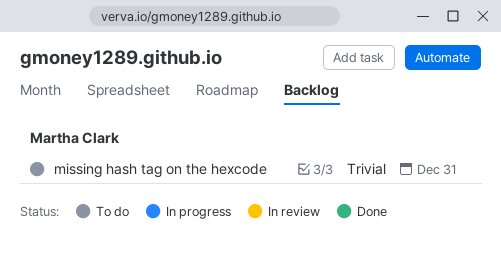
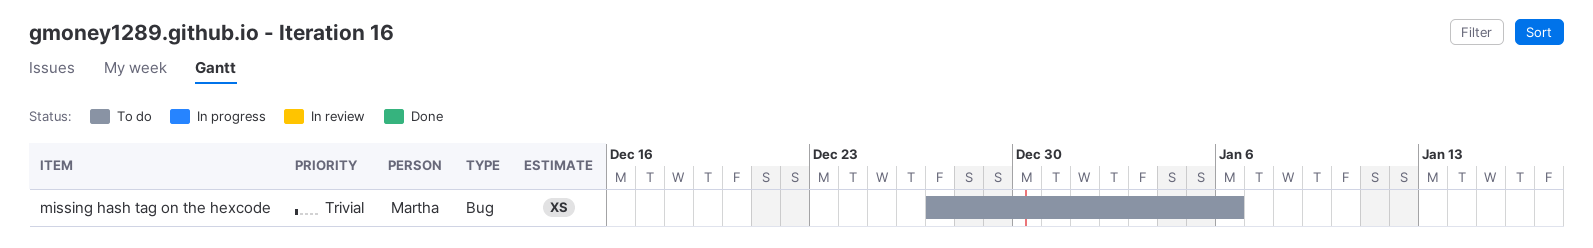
missing hash tag on the hexcode, due: Dec 31 -> Jan 6

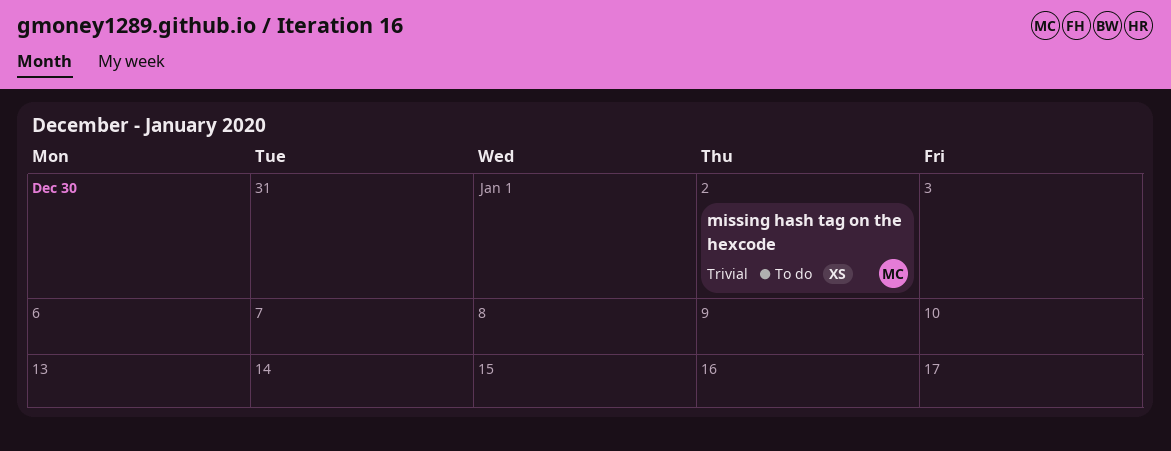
missing hash tag on the hexcode, due: Jan 6 -> Jan 2

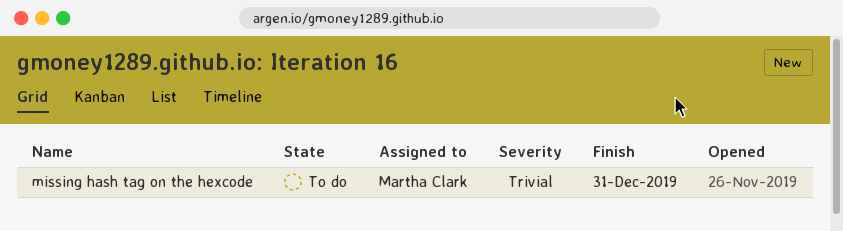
missing hash tag on the hexcode, due: Jan 2 -> Dec 31

